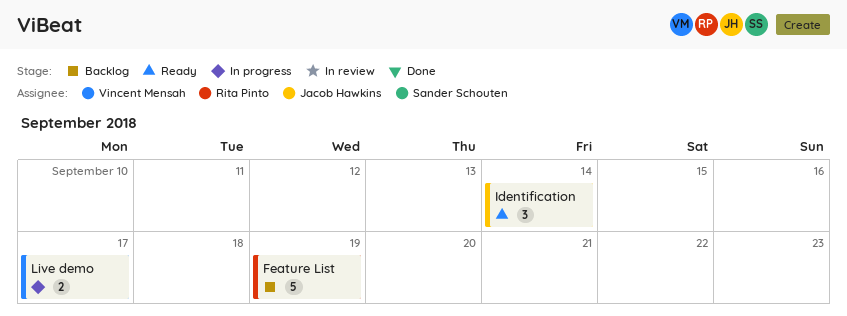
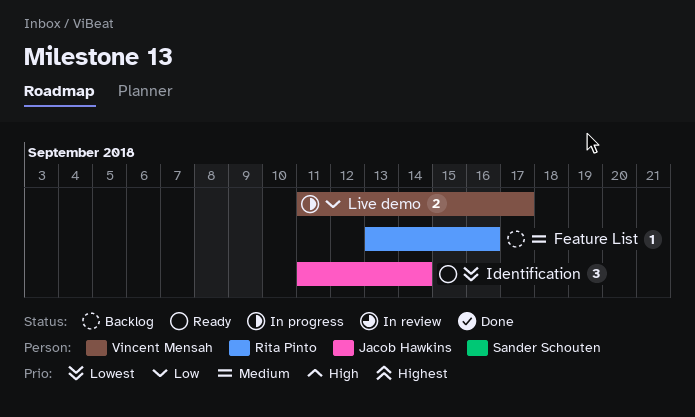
Feature List, estimate: 5 -> 1
Feature List, due: Sep 19 -> Sep 16

